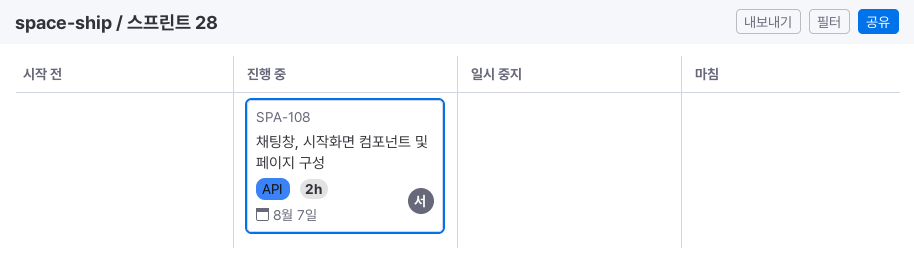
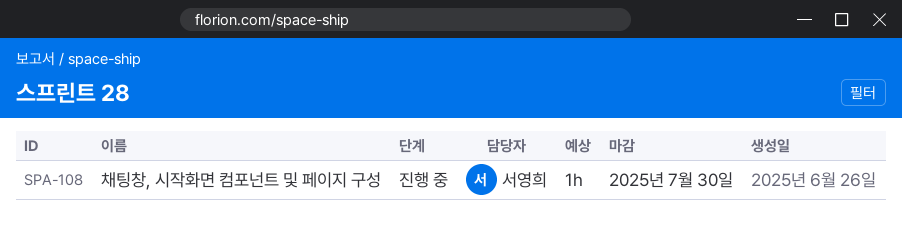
SPA-108, estimate: 2h -> 1h
SPA-108, due: Aug 7 -> Jul 30

